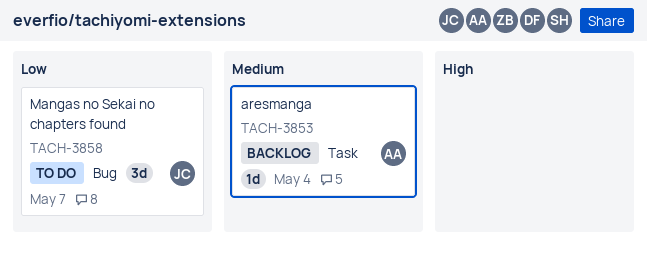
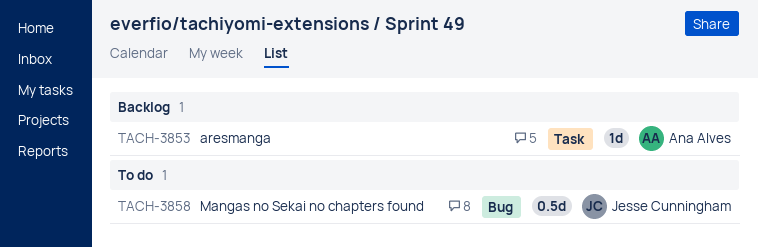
TACH-3858, estimate: 3d -> 0.5d

